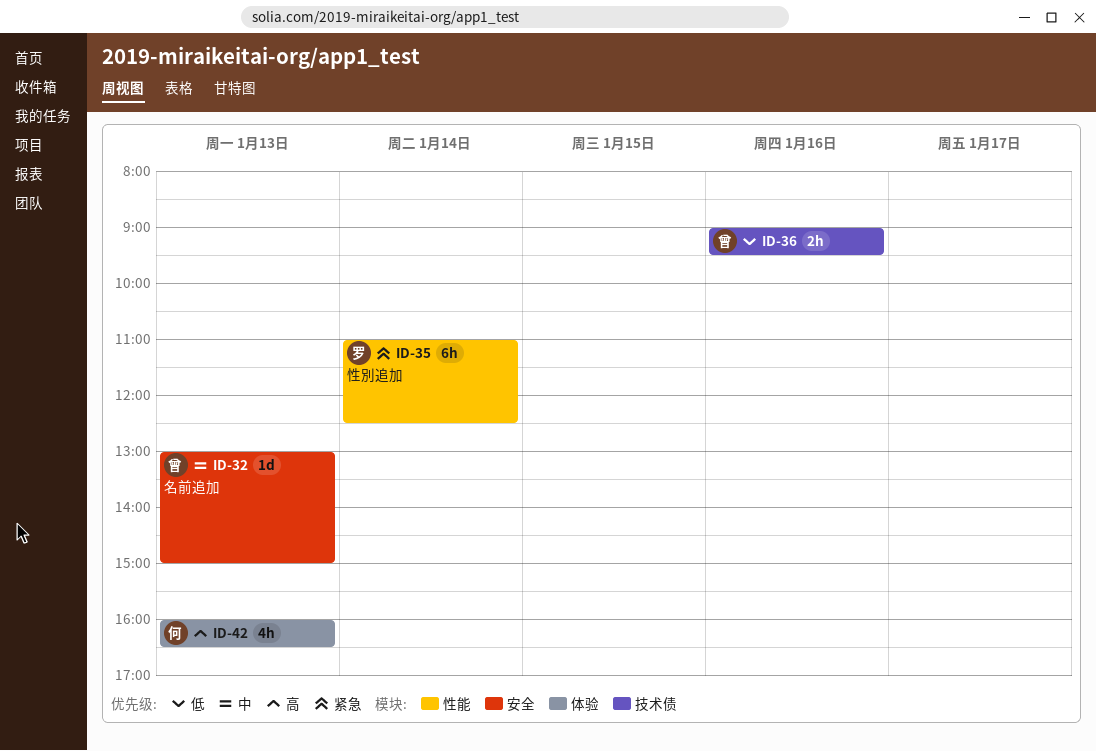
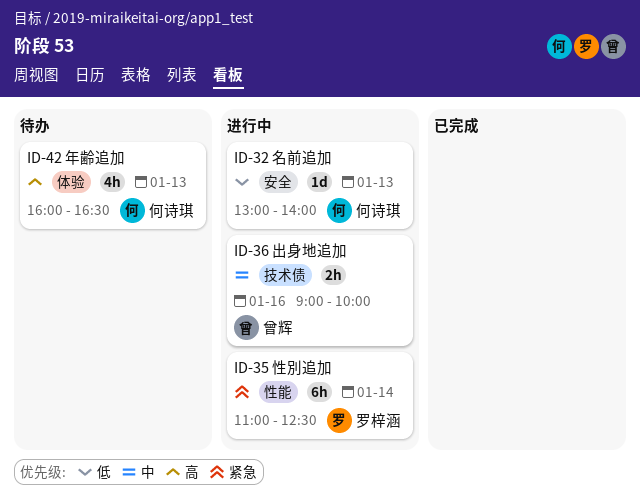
ID-32, owner: 曾辉 -> 何诗琪
ID-32, priority: 中 -> 低
ID-32, ends: 15:00 -> 14:00
ID-36, priority: 低 -> 中
ID-36, ends: 09:30 -> 10:00

